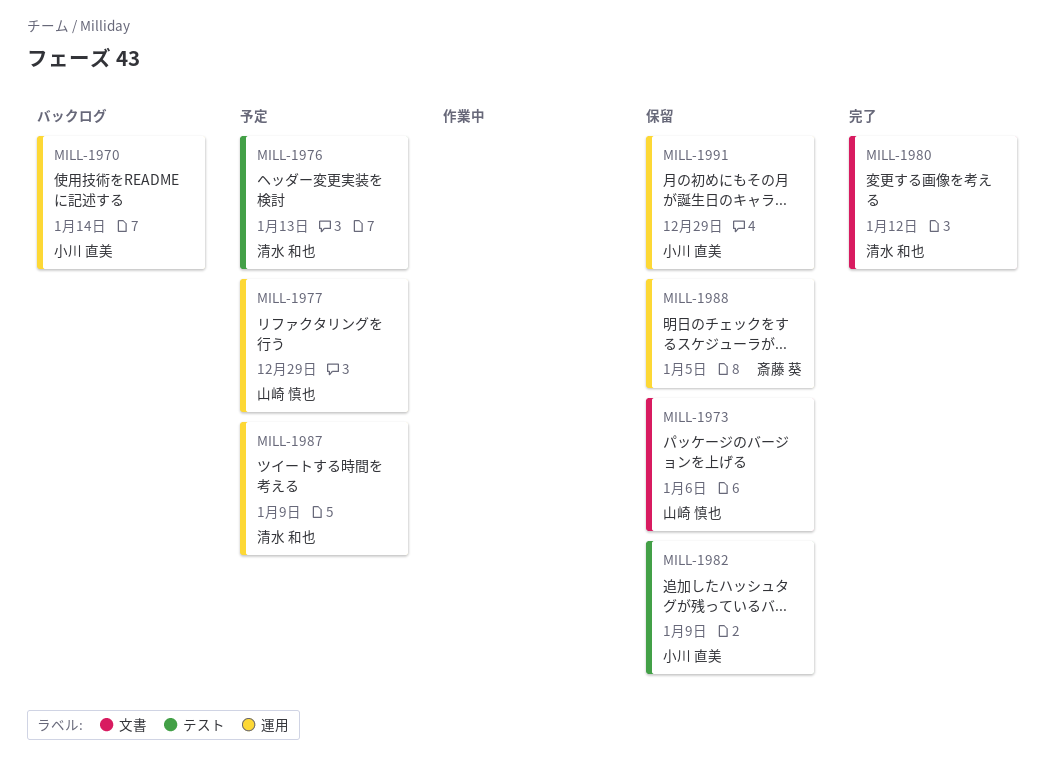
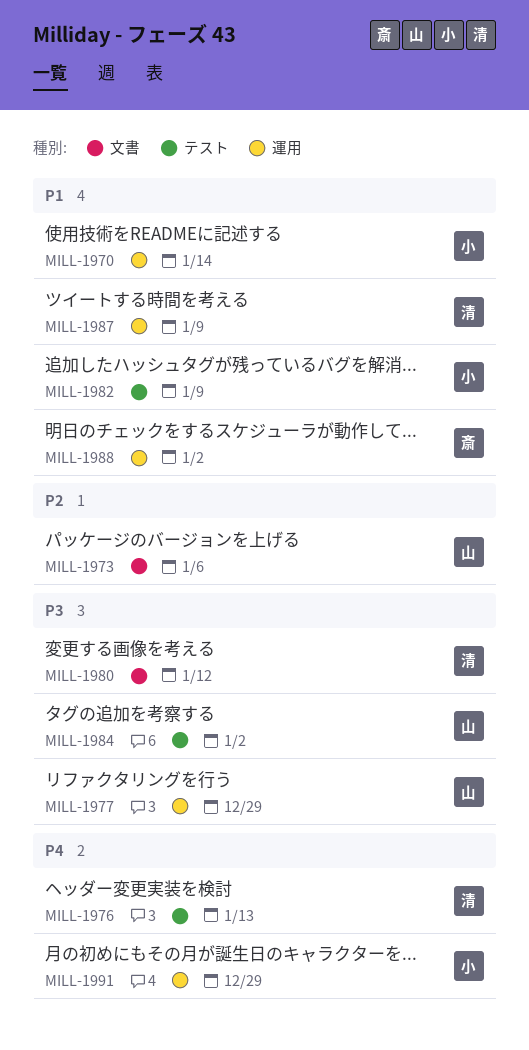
MILL-1984: none -> present
MILL-1988, due: Jan 5 -> Jan 2

